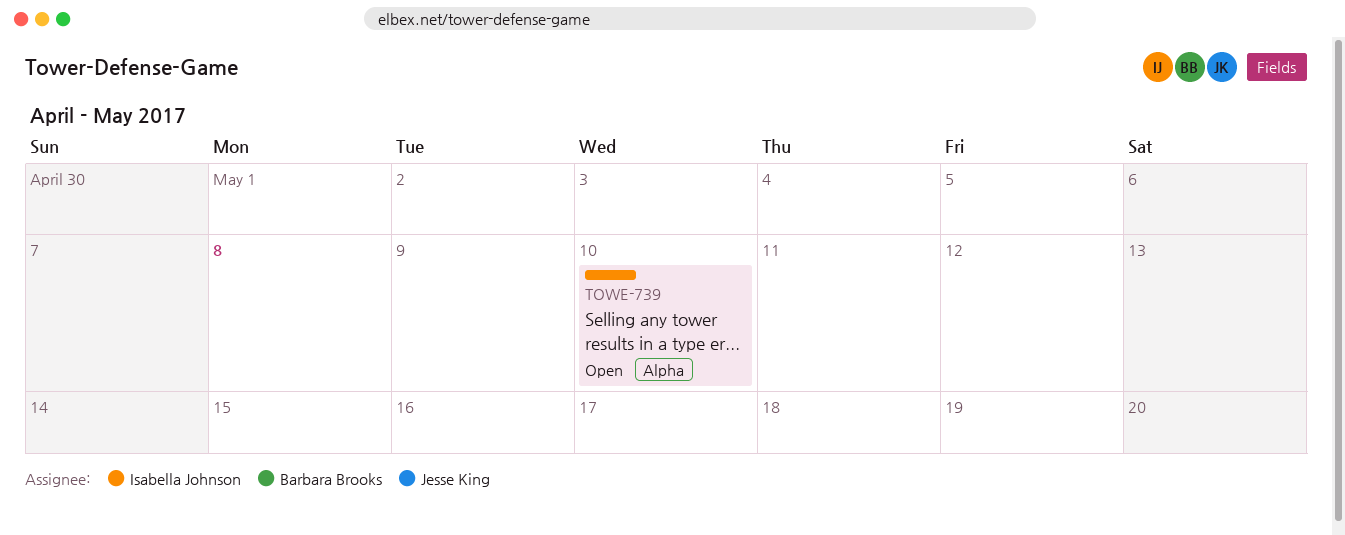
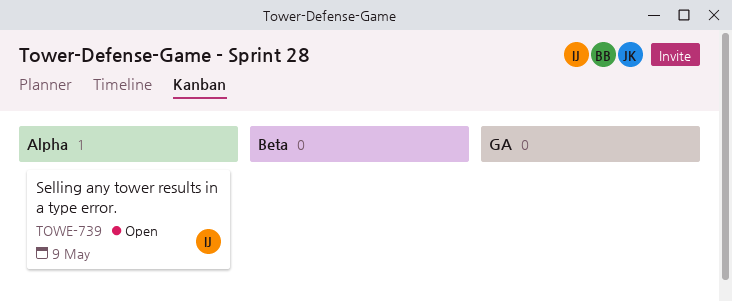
TOWE-739, due: May 10 -> May 9

